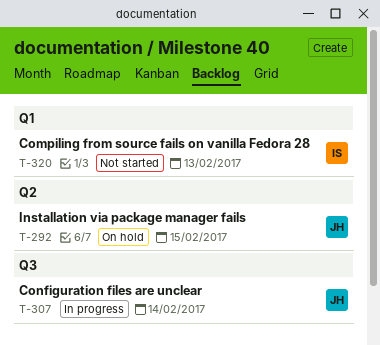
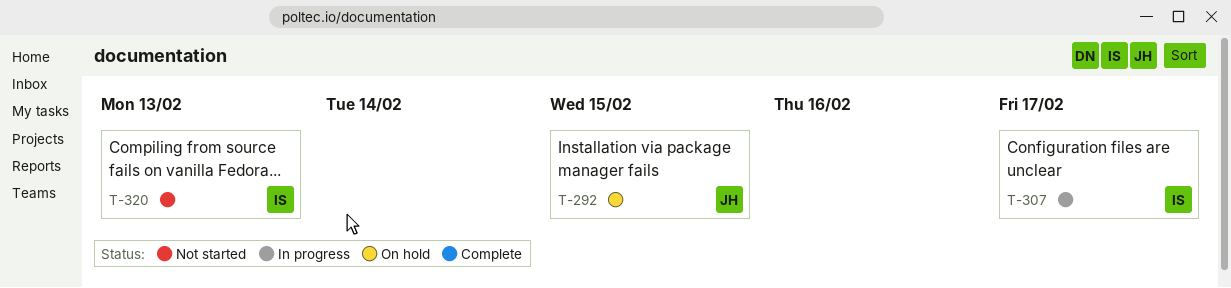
T-307, owner: JH -> IS
T-307, due: Feb 14 -> Feb 17

